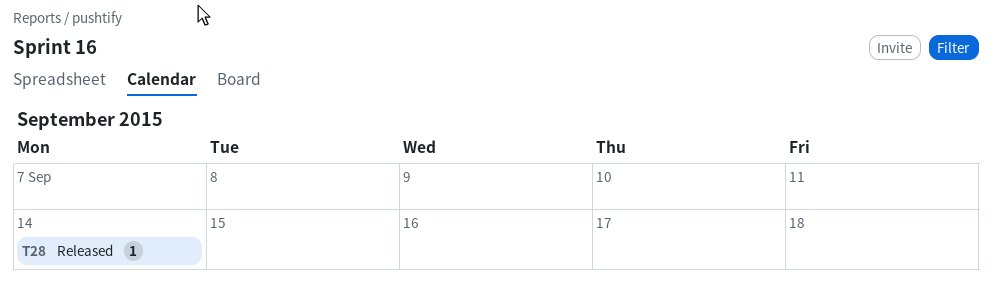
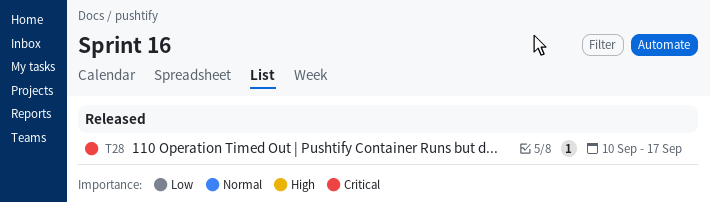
T28, due: Sep 14 -> Sep 17

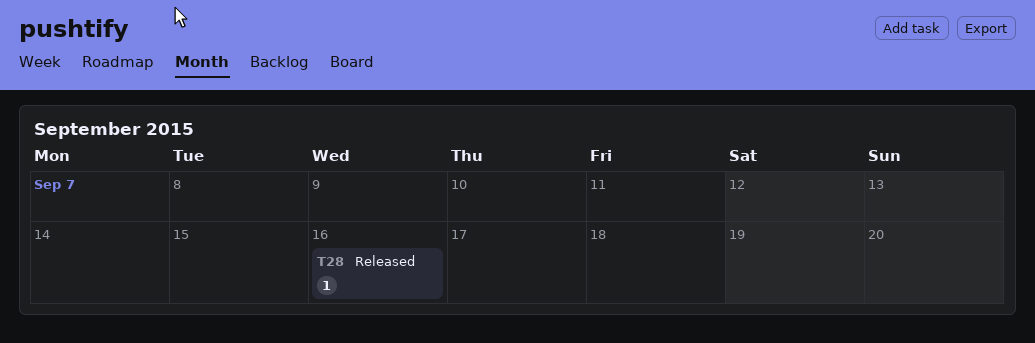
T28, due: Sep 17 -> Sep 16

